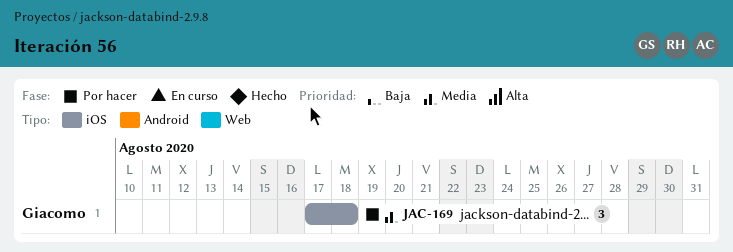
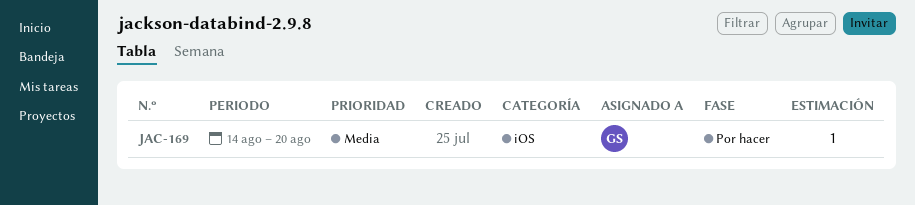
JAC-169, estimate: 3 -> 1
JAC-169, start: Aug 17 -> Aug 14
JAC-169, due: Aug 18 -> Aug 20

